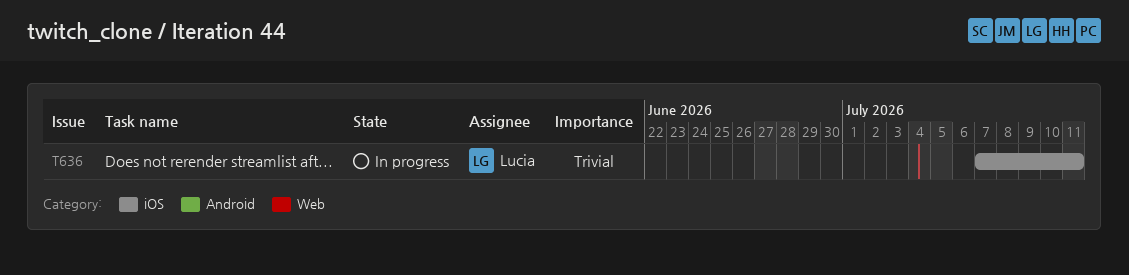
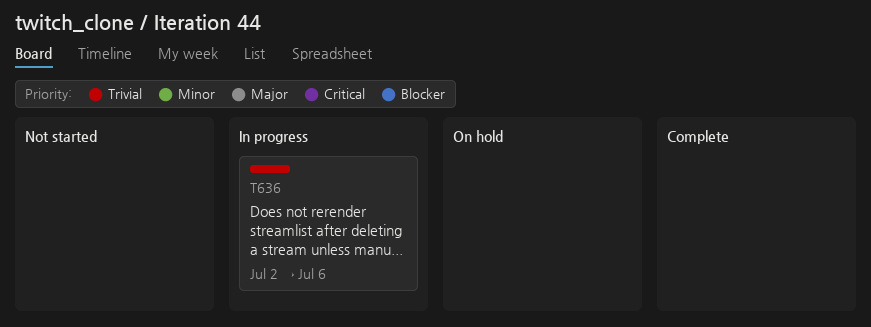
T636, start: Jul 7 -> Jul 2
T636, due: Jul 11 -> Jul 6

